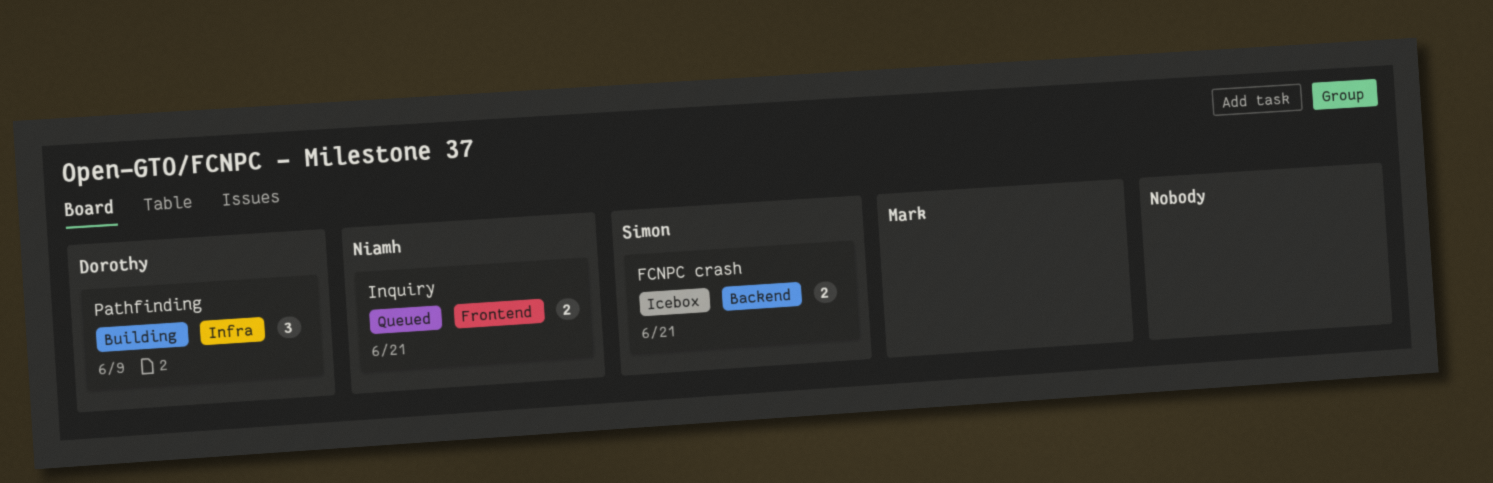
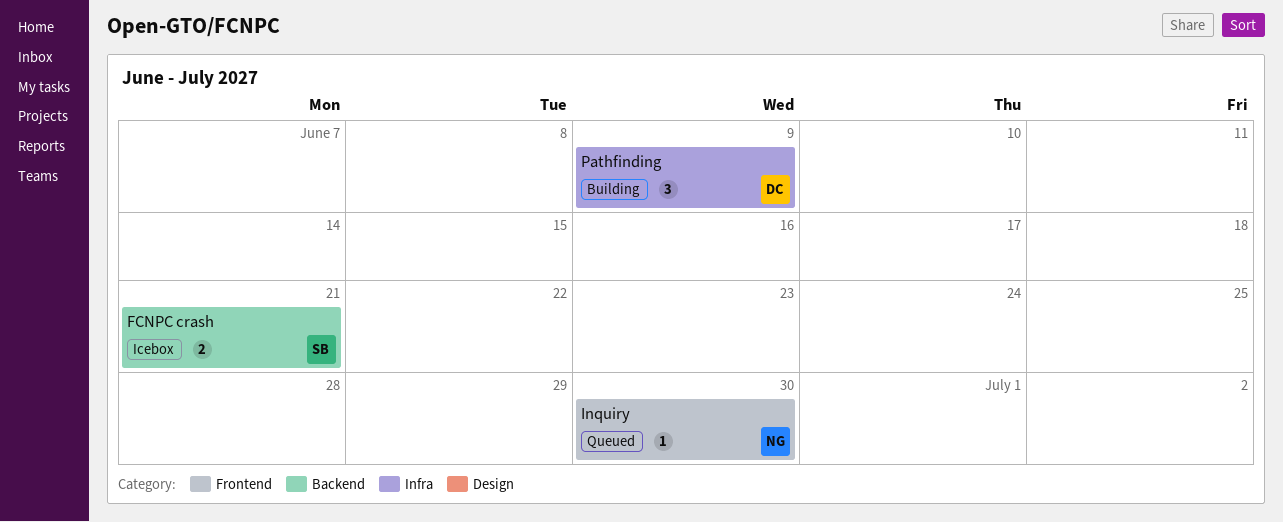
Inquiry, estimate: 2 -> 1
Inquiry, due: Jun 21 -> Jun 30

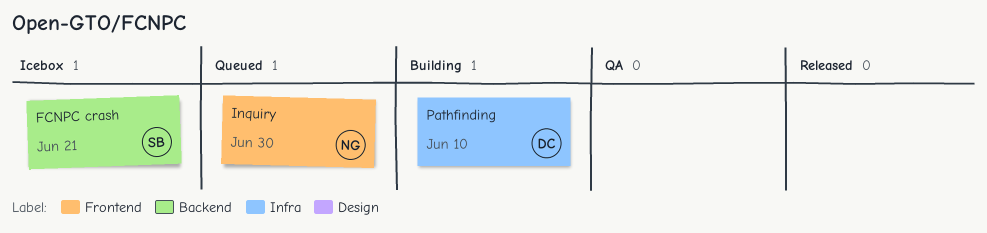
Pathfinding, due: Jun 9 -> Jun 10

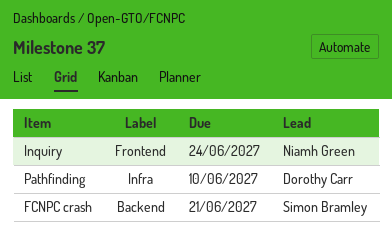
Inquiry, due: Jun 30 -> Jun 24

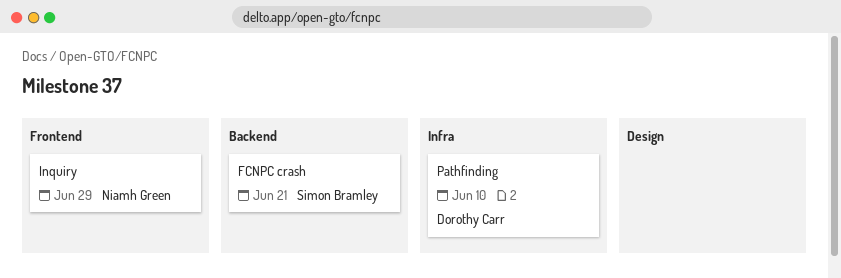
Inquiry, due: Jun 24 -> Jun 29

